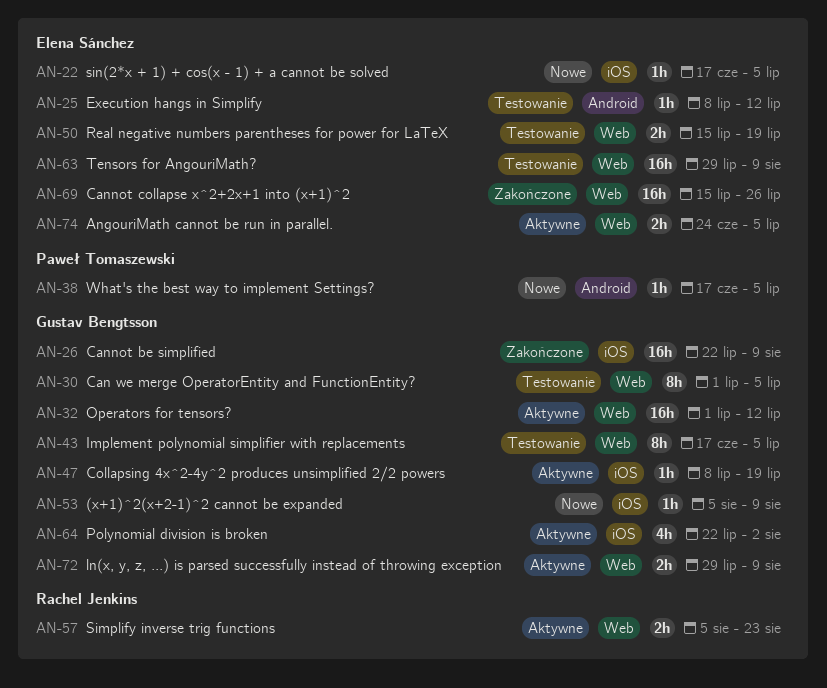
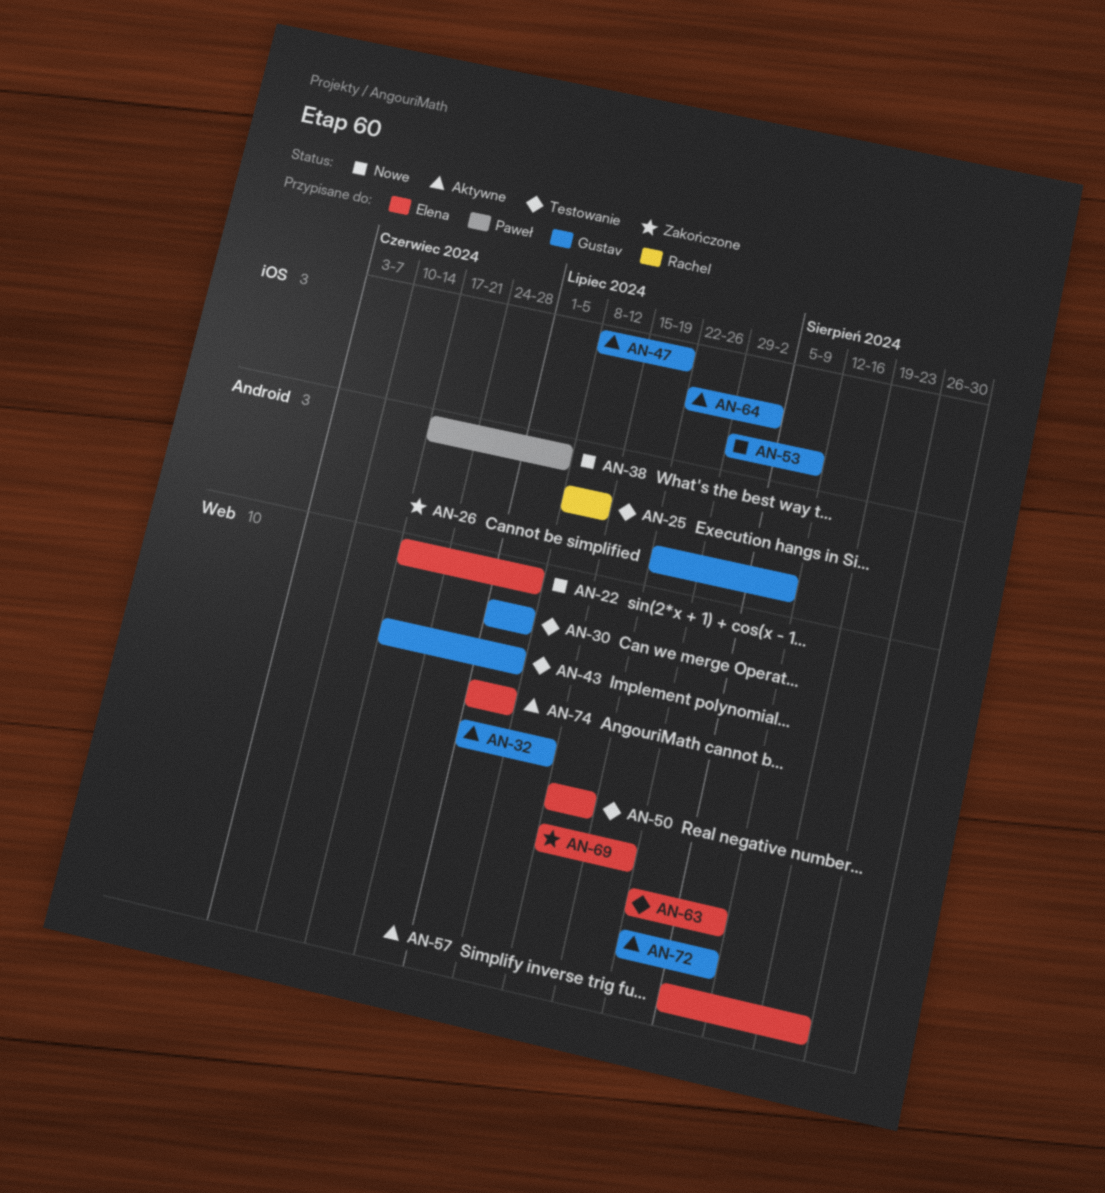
AN-22, label: iOS -> Web
AN-25, owner: Elena Sánchez -> Rachel Jenkins
AN-26, label: iOS -> Android
AN-53, start: Aug 5 -> Jul 29
AN-57, owner: Rachel Jenkins -> Elena Sánchez
AN-74, start: Jun 24 -> Jul 1

